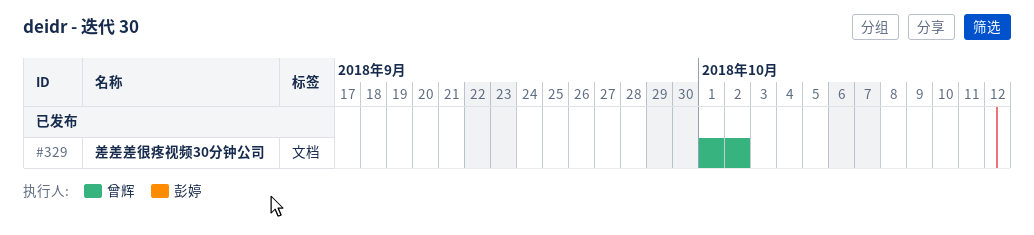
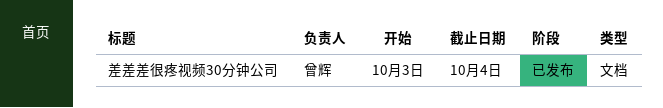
差差差很疼视频30分钟公司, start: Oct 1 -> Oct 3
差差差很疼视频30分钟公司, due: Oct 2 -> Oct 4

